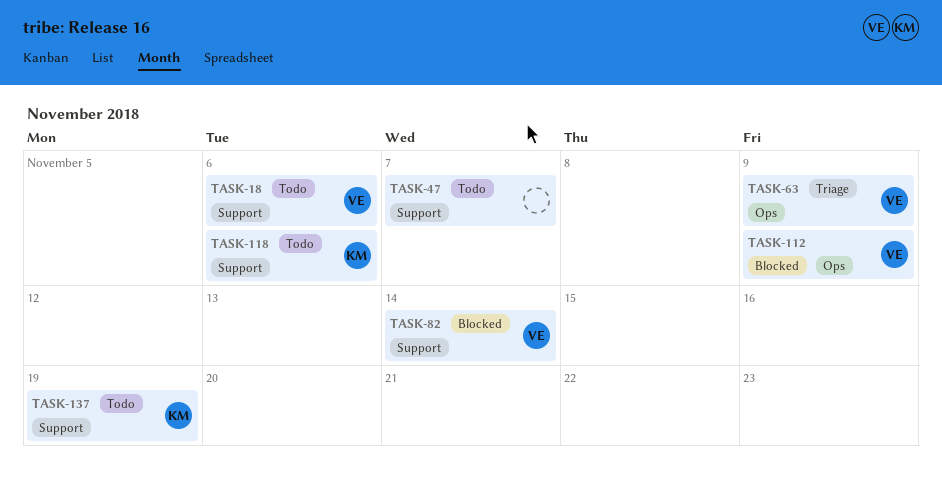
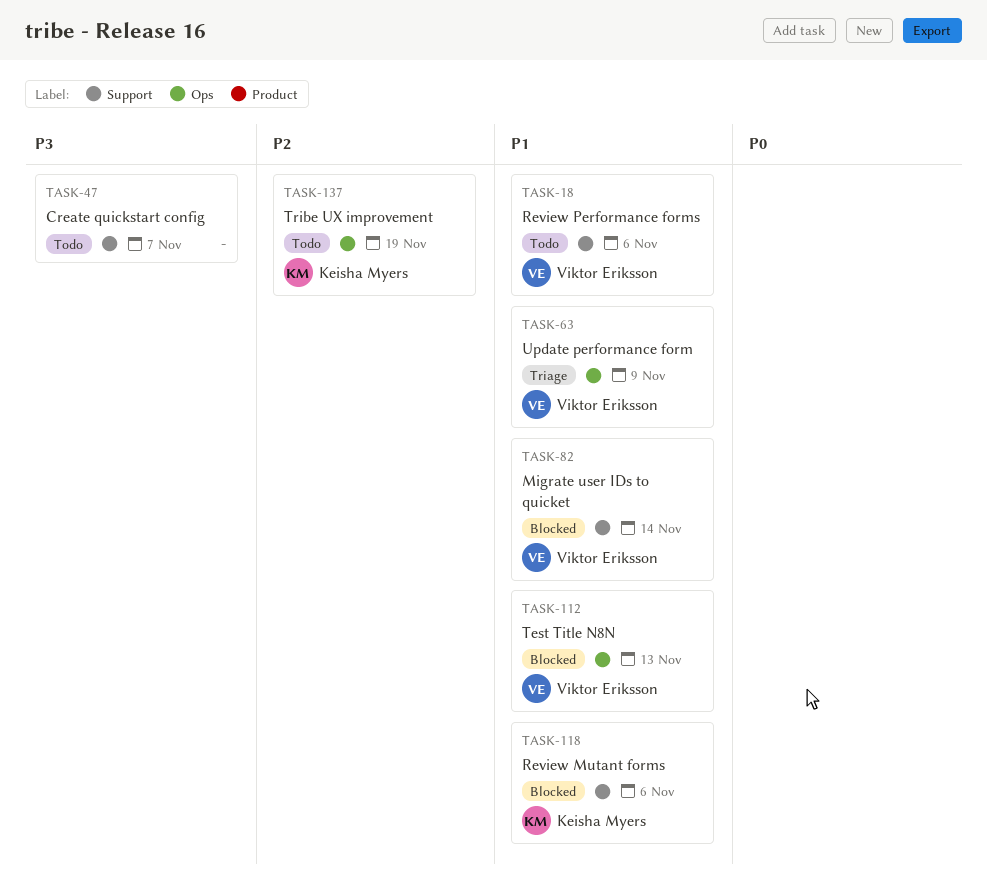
TASK-112, due: Nov 9 -> Nov 13
TASK-118, status: Todo -> Blocked
TASK-137, label: Support -> Ops

